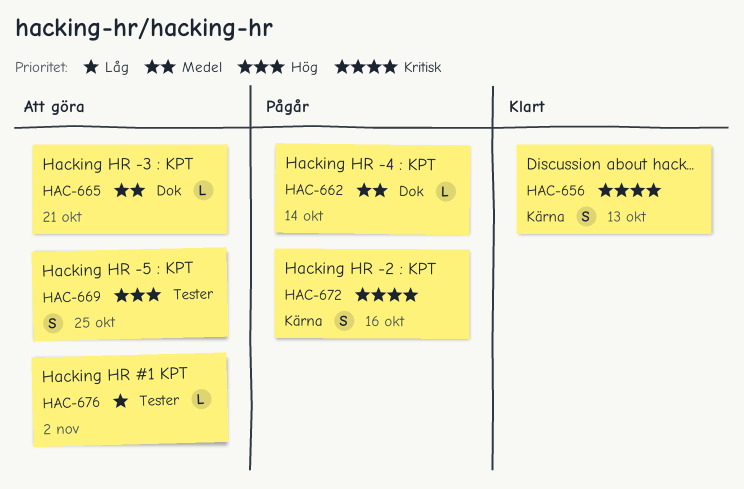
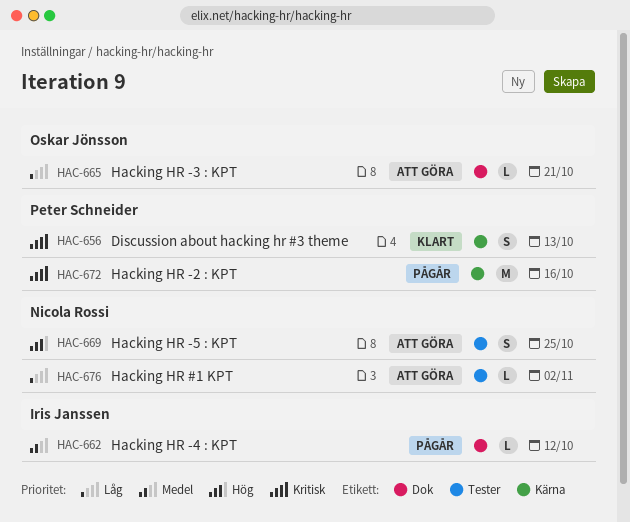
HAC-662, due: Oct 14 -> Oct 12
HAC-665, priority: Medel -> Låg
HAC-672, estimate: S -> M

